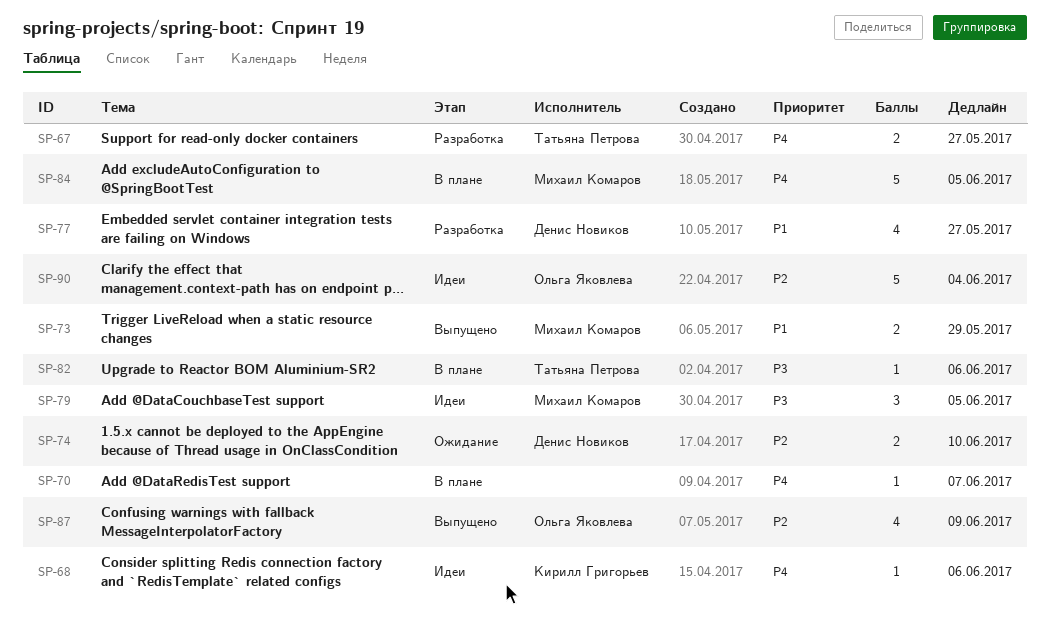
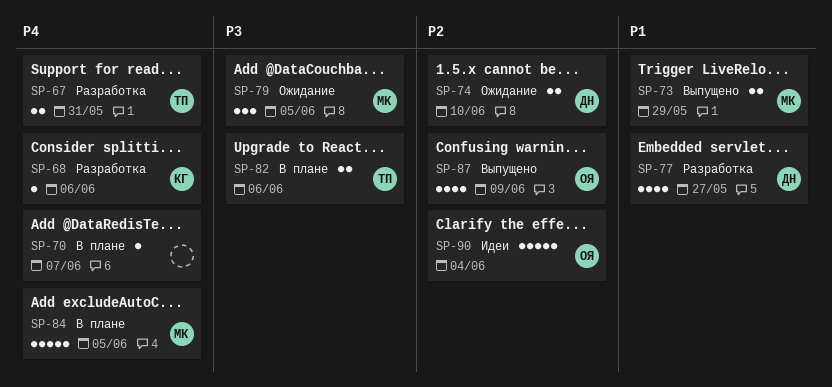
SP-67, due: May 27 -> May 31
SP-68, status: Идеи -> Разработка
SP-79, status: Идеи -> Ожидание
SP-82, estimate: 1 -> 2

